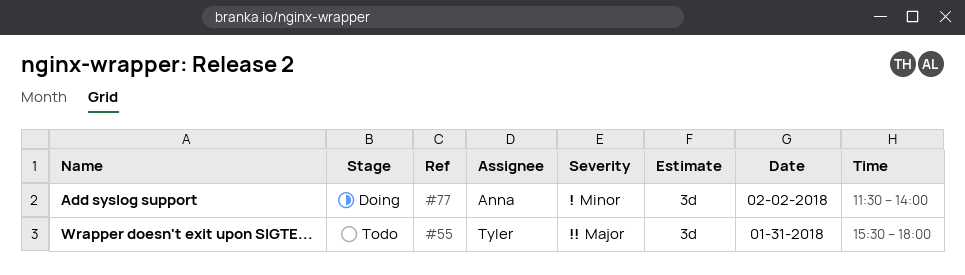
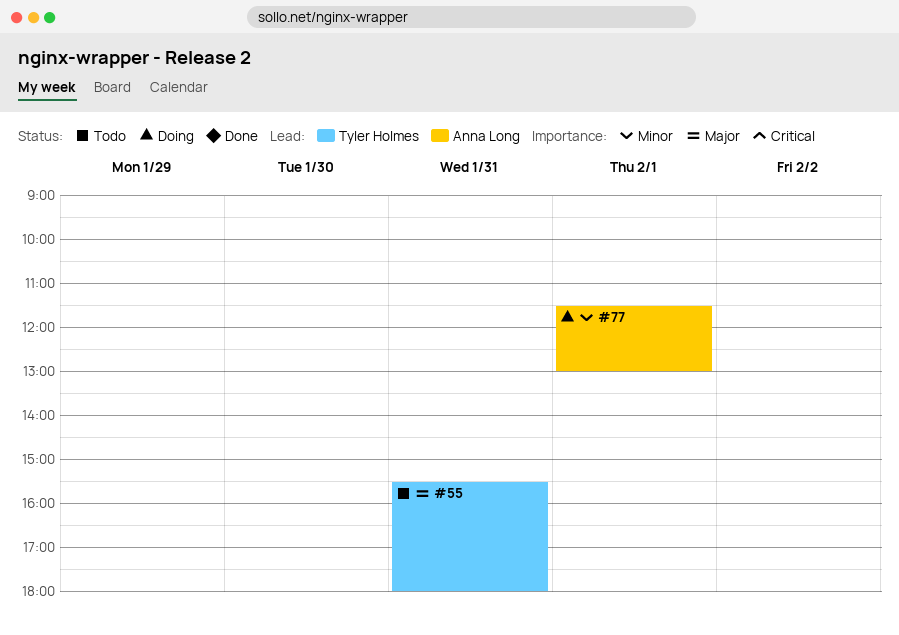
#77, day: Feb 2 -> Feb 1
#77, ends: 14:00 -> 13:00

